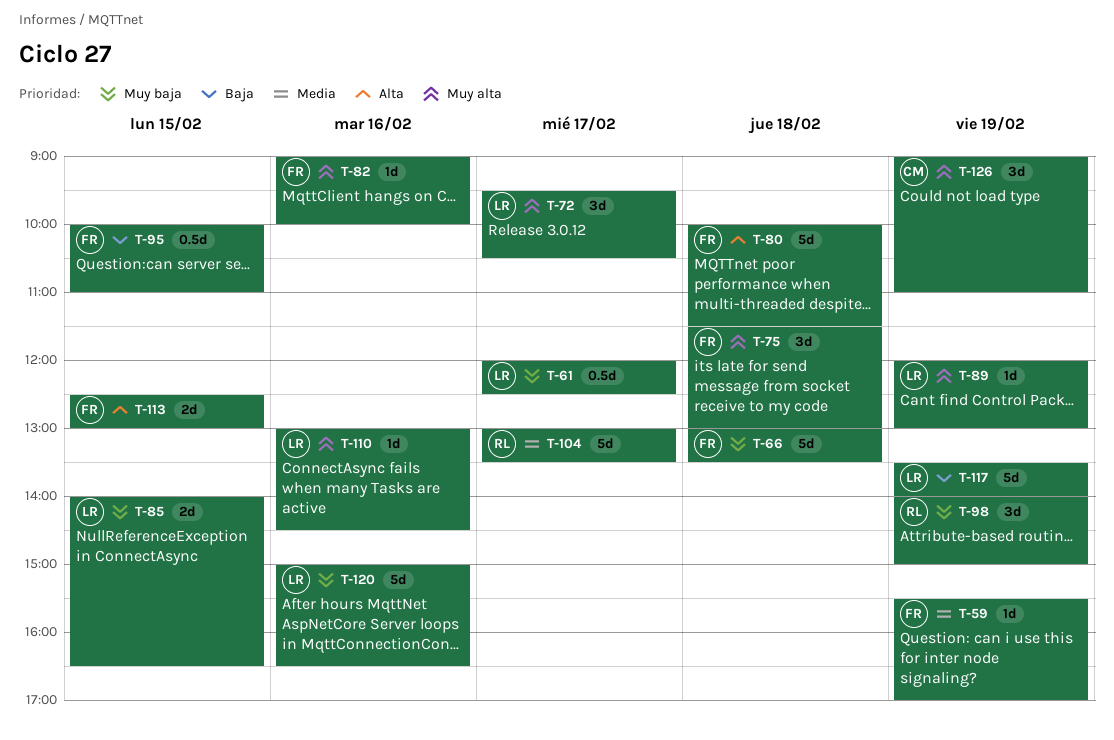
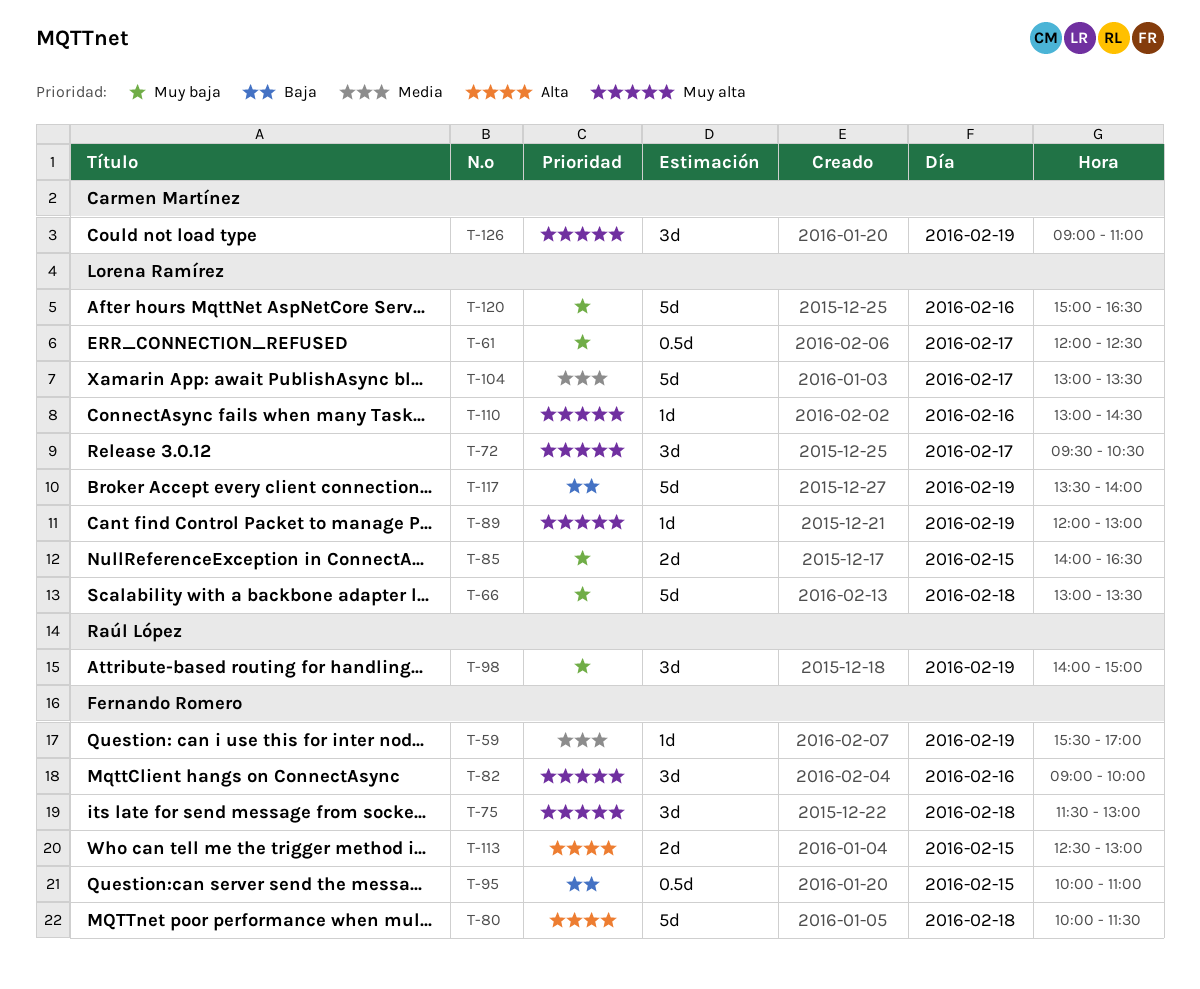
T-66, owner: Fernando Romero -> Lorena Ramírez
T-82, estimate: 1d -> 3d
T-104, owner: Raúl López -> Lorena Ramírez

